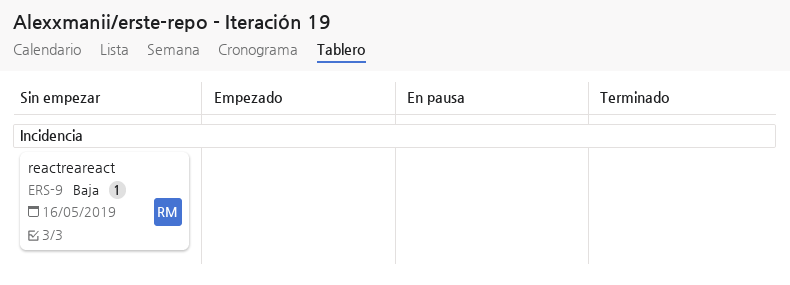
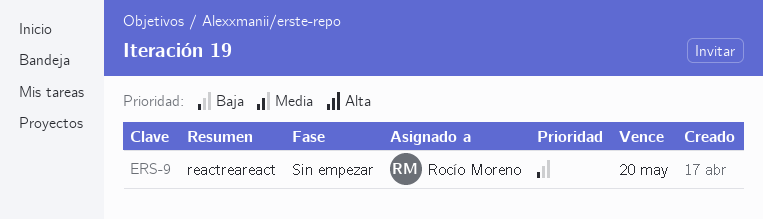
ERS-9, due: May 16 -> May 20

